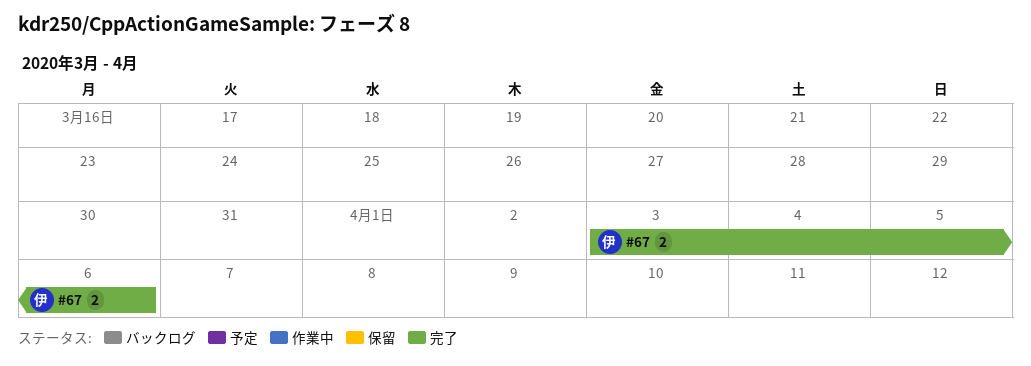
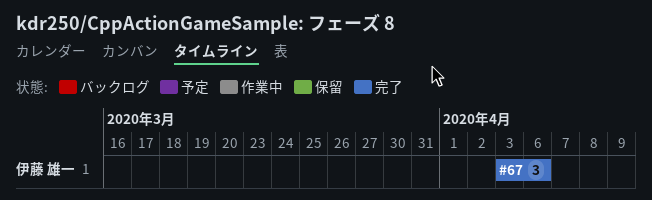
#67, estimate: 2 -> 3

